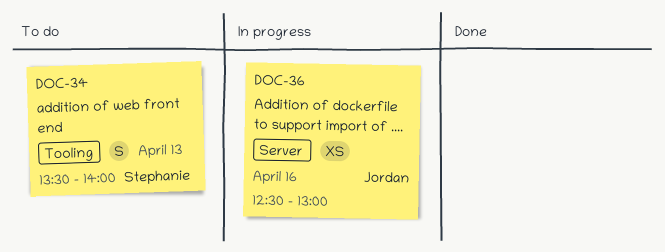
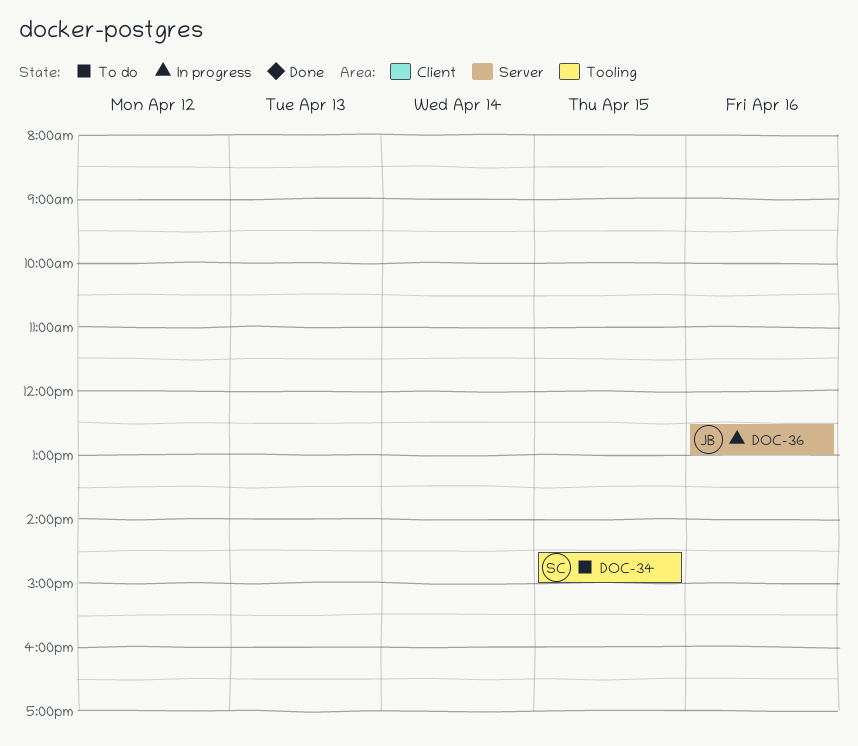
DOC-34, day: Apr 13 -> Apr 15
DOC-34, begins: 13:30 -> 14:30
DOC-34, ends: 14:00 -> 15:00

